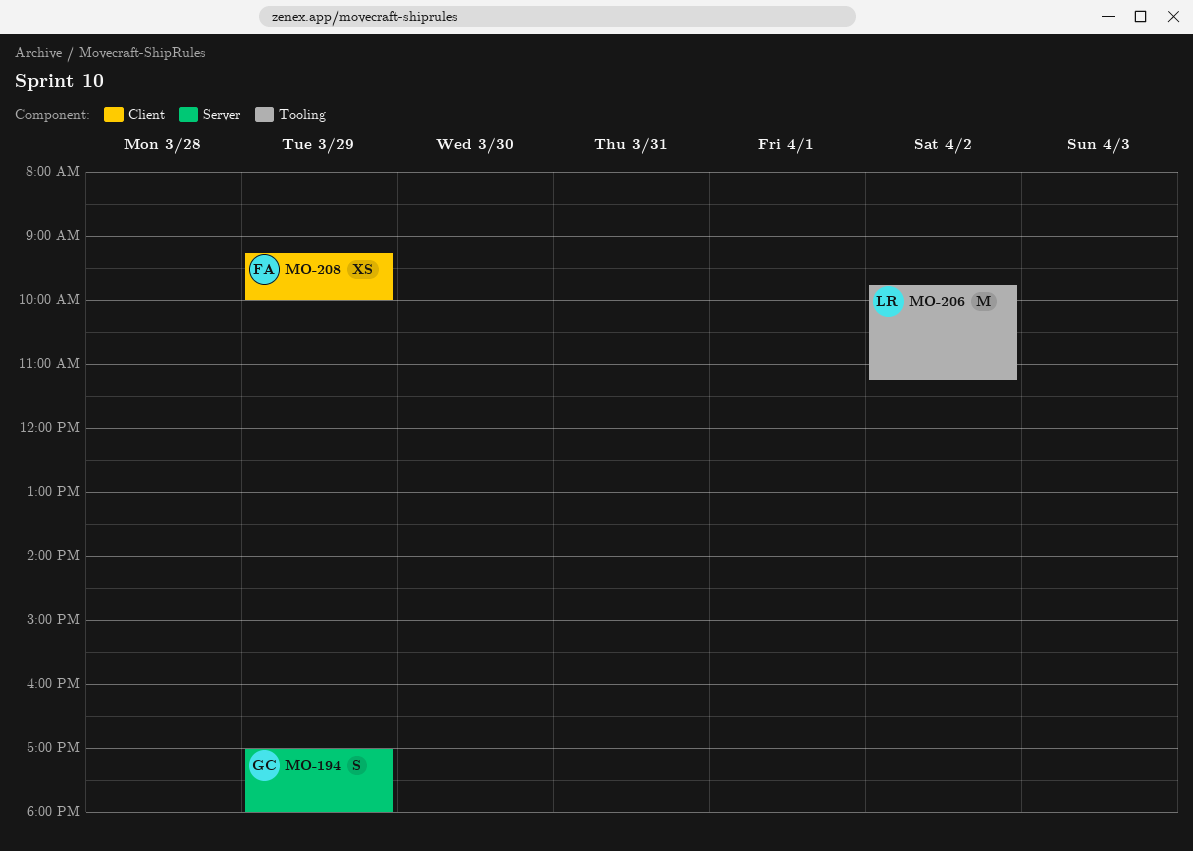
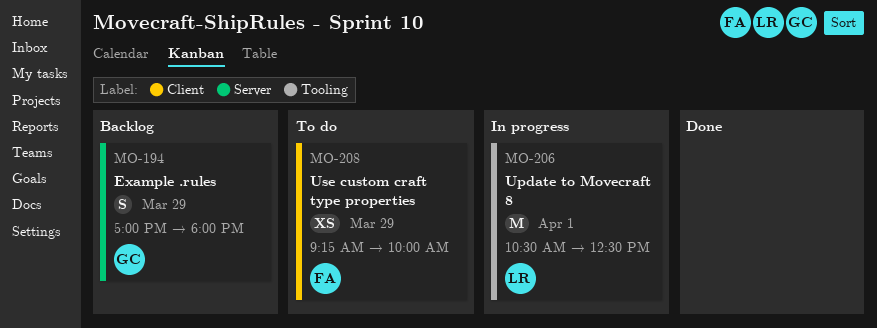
MO-206, day: Apr 2 -> Apr 1
MO-206, begins: 09:45 -> 10:30
MO-206, ends: 11:15 -> 12:30

